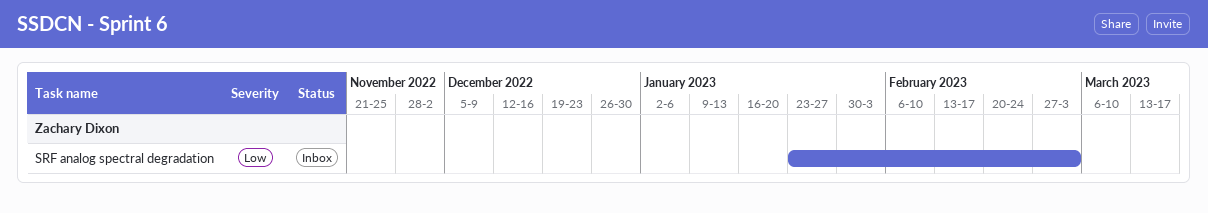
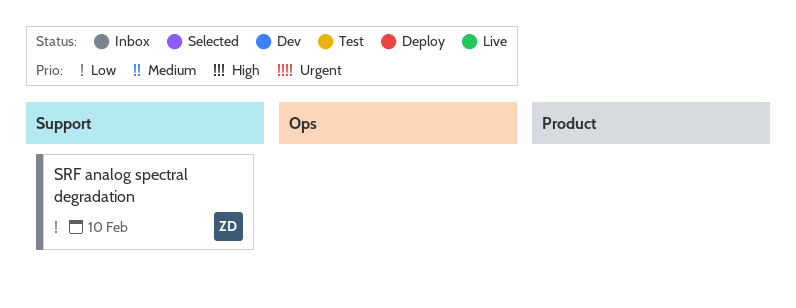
SRF analog spectral degradation, due: Mar 3 -> Feb 10

